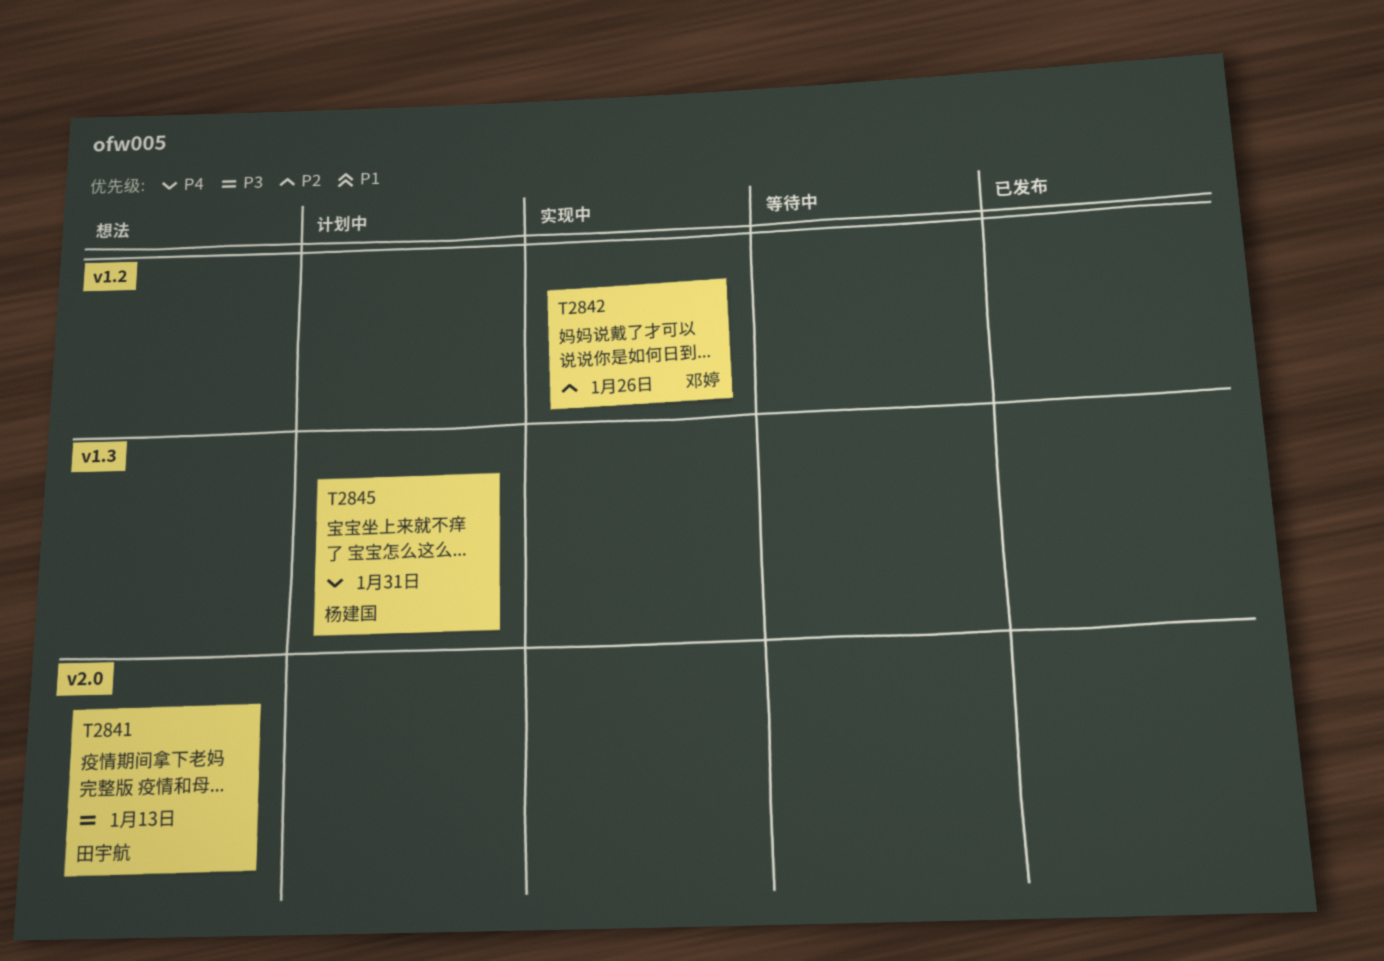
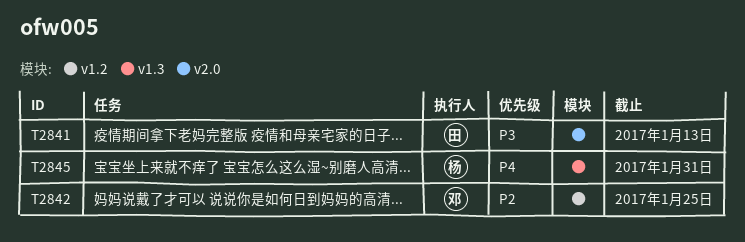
T2842, due: Jan 26 -> Jan 25

